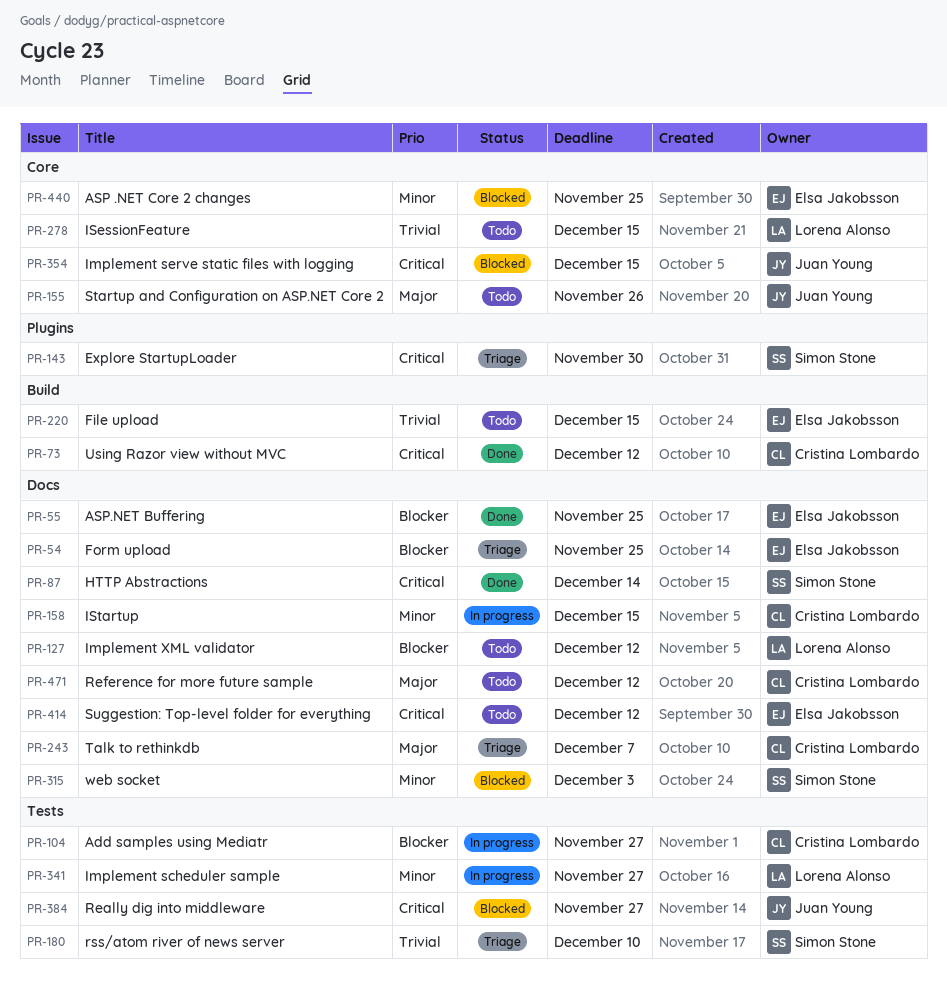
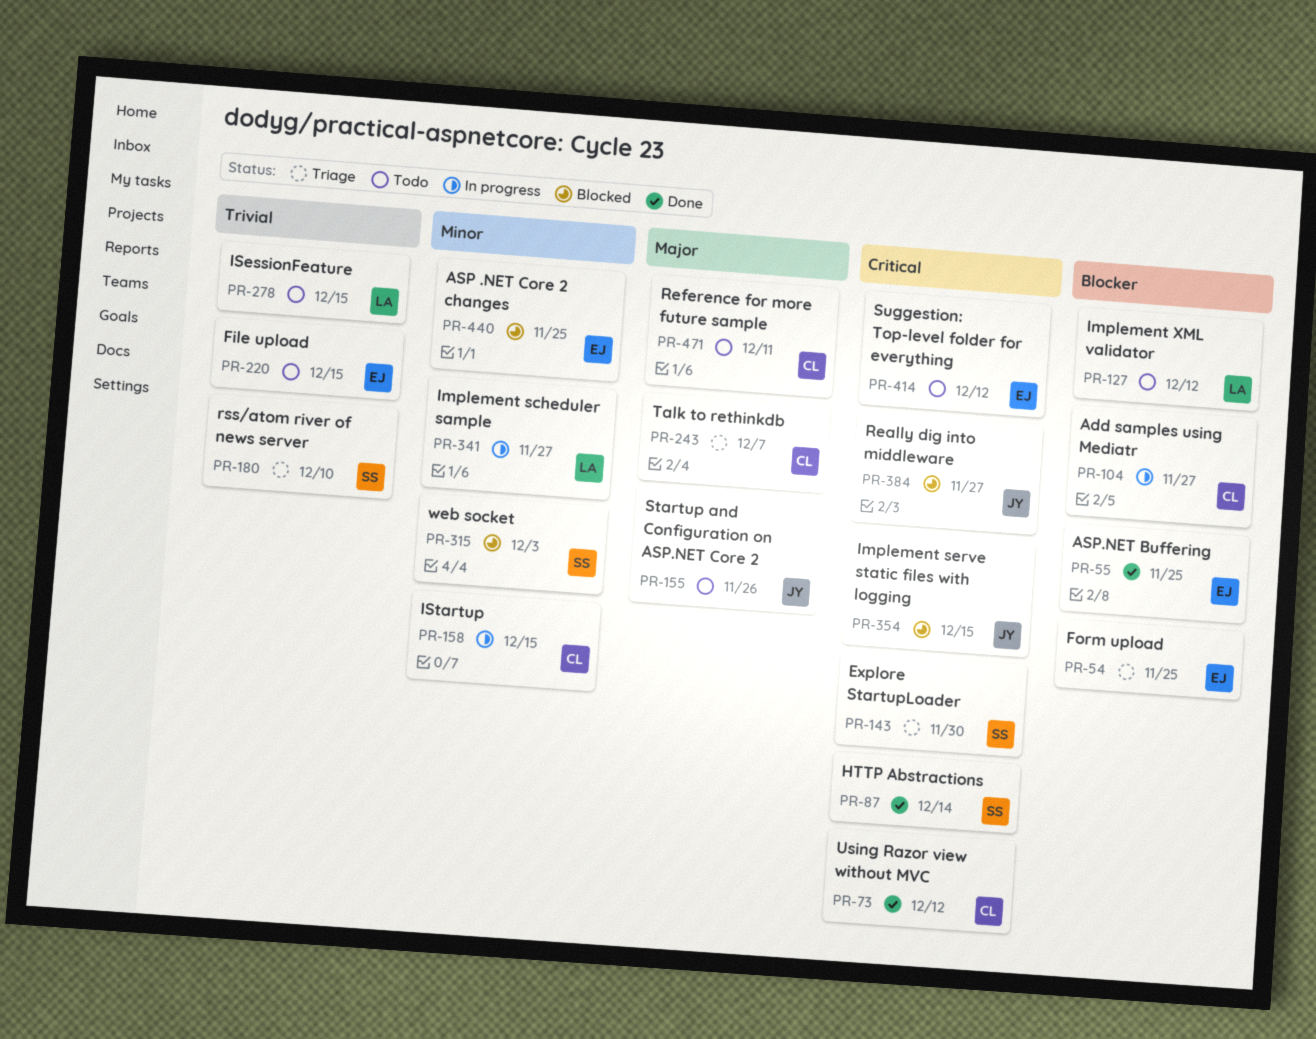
PR-471, due: Dec 12 -> Dec 11

